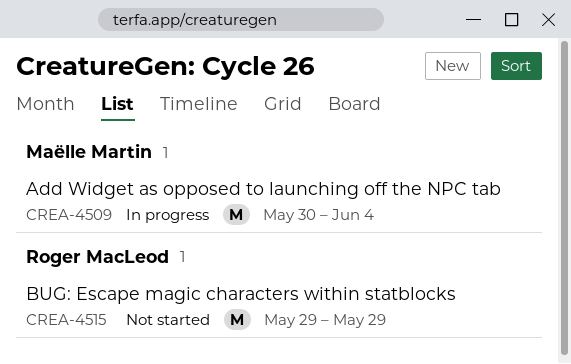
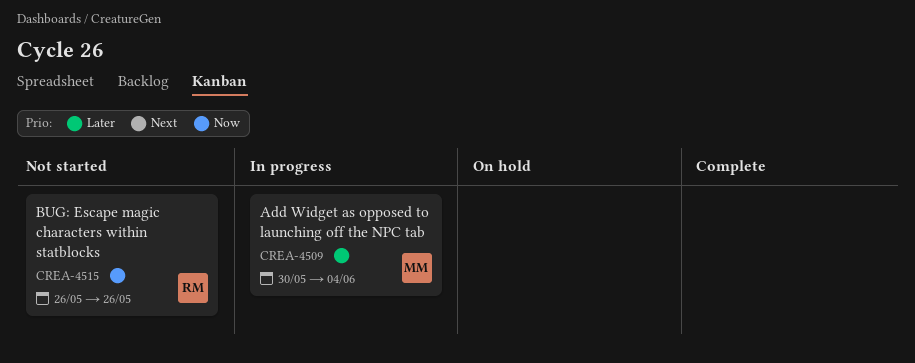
CREA-4515, start: May 29 -> May 26
CREA-4515, due: May 29 -> May 26

